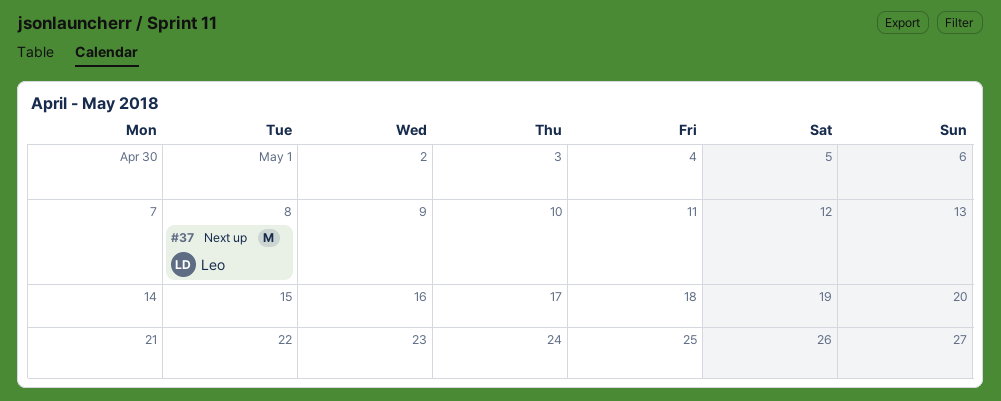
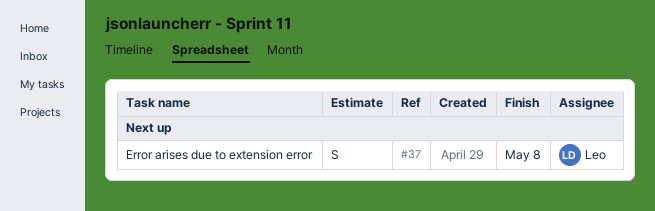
#37, estimate: M -> S

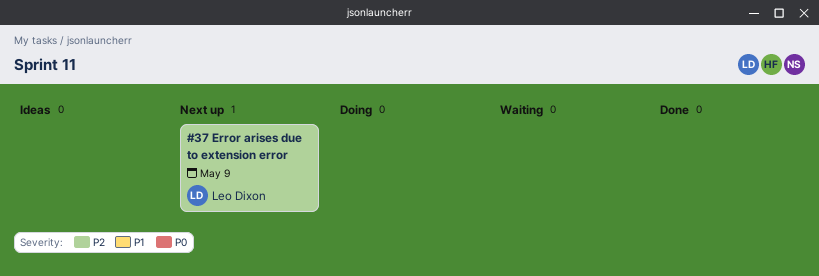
#37, due: May 8 -> May 9

